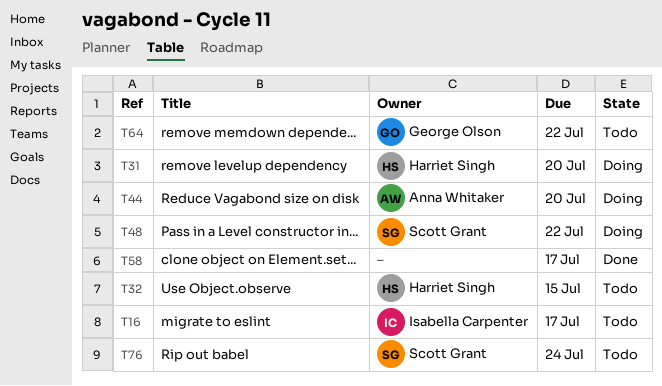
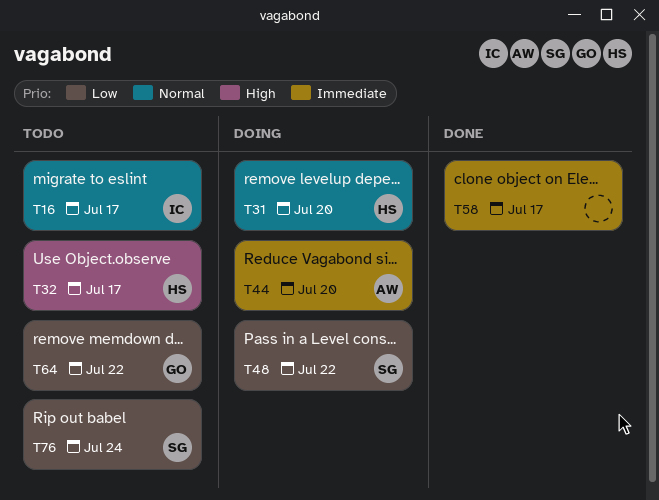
T32, due: Jul 15 -> Jul 17

